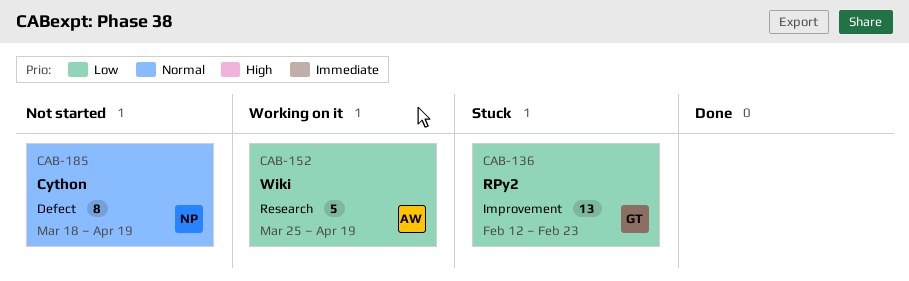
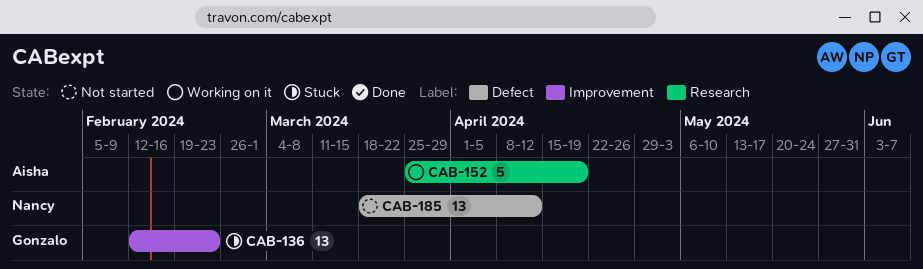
CAB-185, estimate: 8 -> 13
CAB-185, due: Apr 19 -> Apr 12

